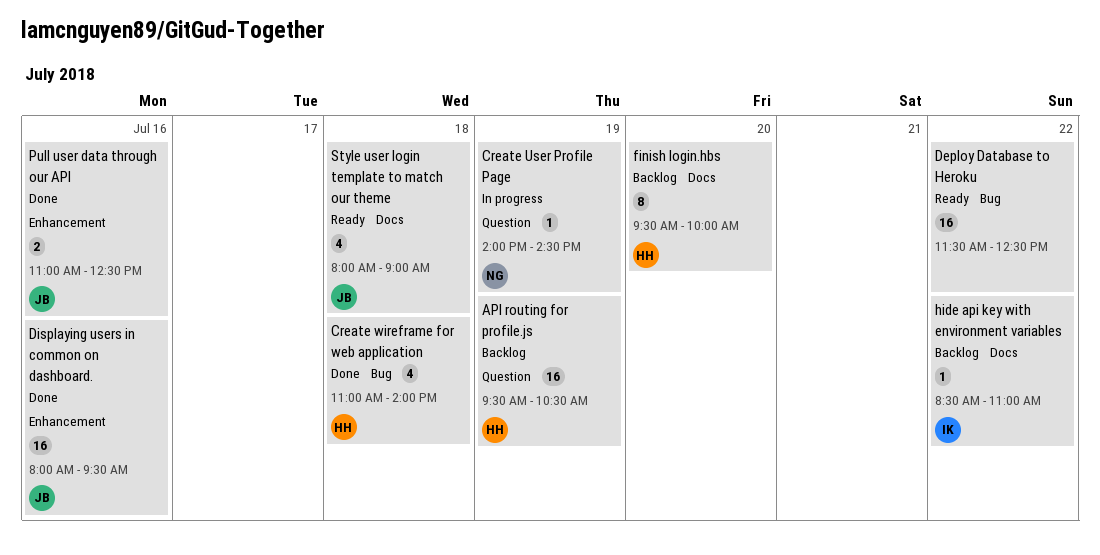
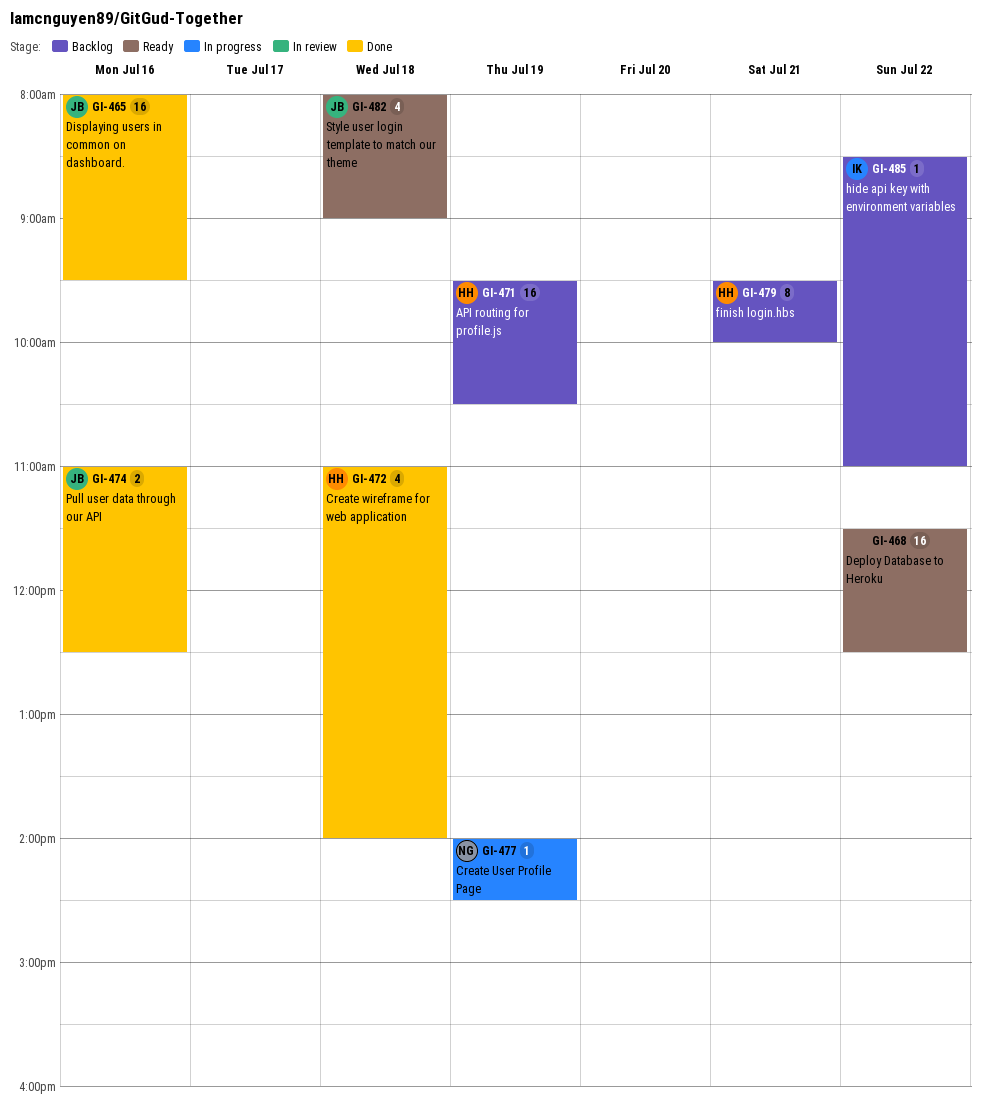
finish login.hbs, day: Jul 20 -> Jul 21

